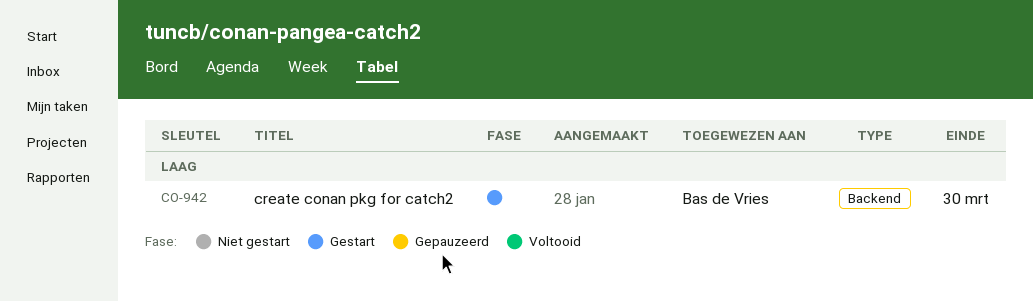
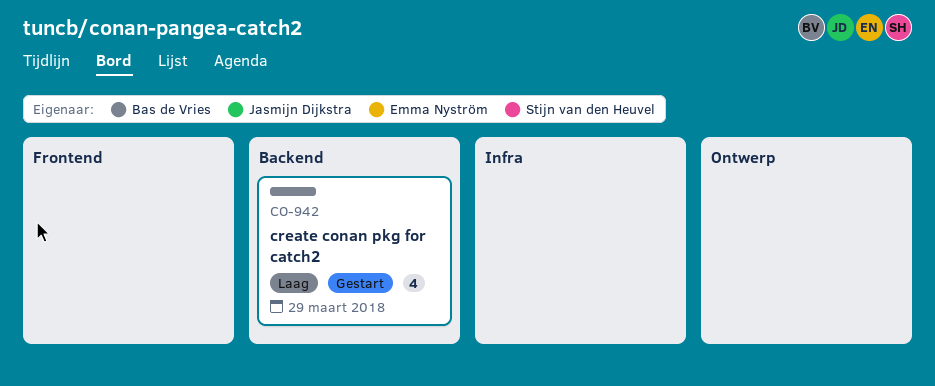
CO-942, due: Mar 30 -> Mar 29

